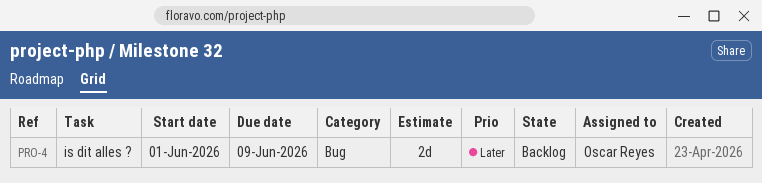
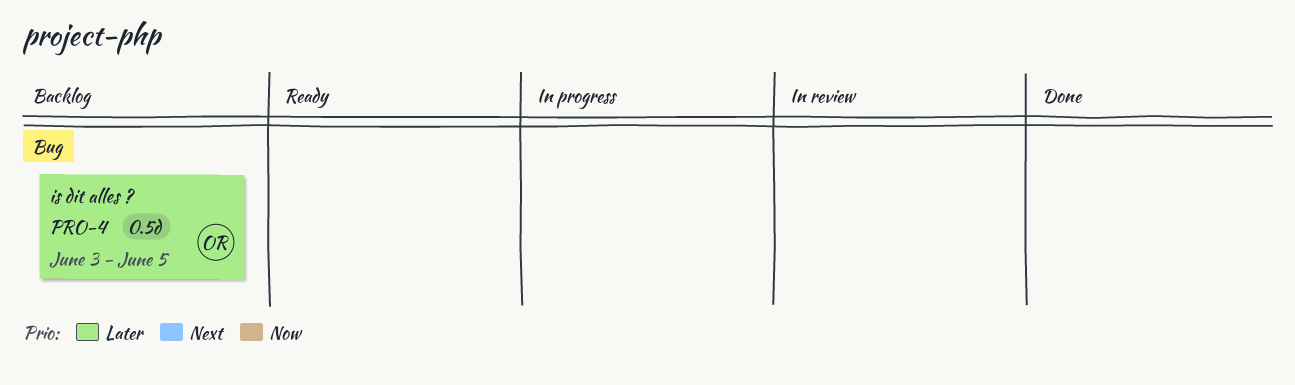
PRO-4, estimate: 2d -> 0.5d
PRO-4, start: Jun 1 -> Jun 3
PRO-4, due: Jun 9 -> Jun 5

